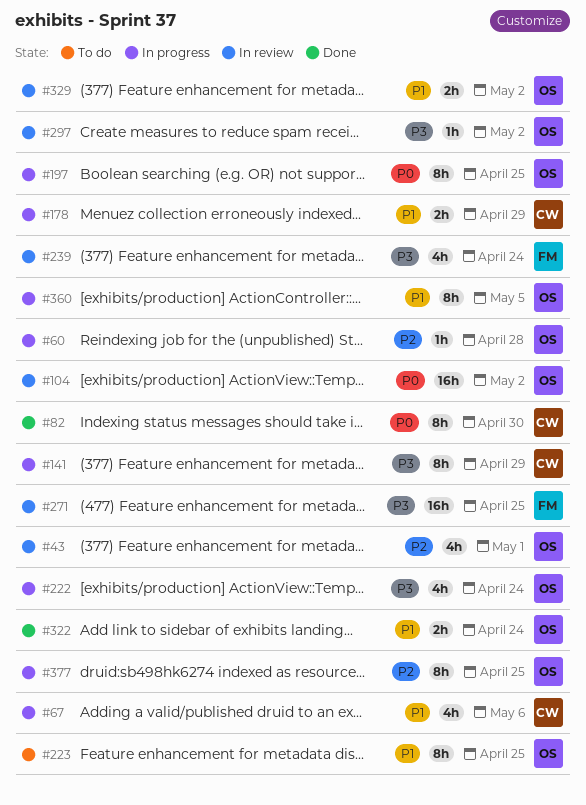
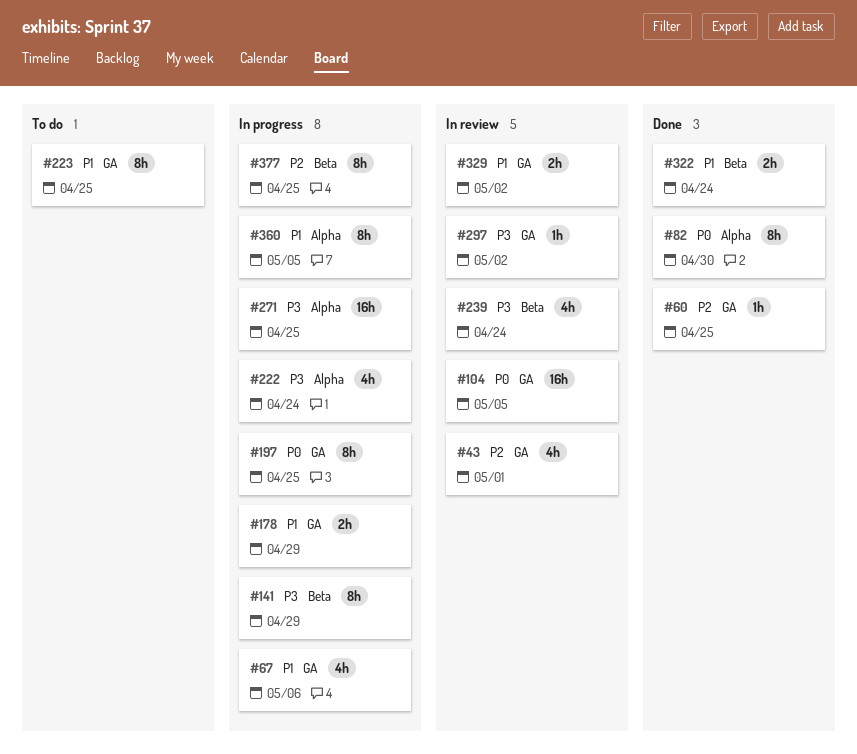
#60, status: In progress -> Done
#60, due: Apr 28 -> Apr 25
#104, due: May 2 -> May 5
#271, status: In review -> In progress

